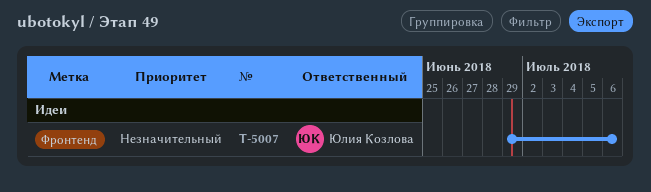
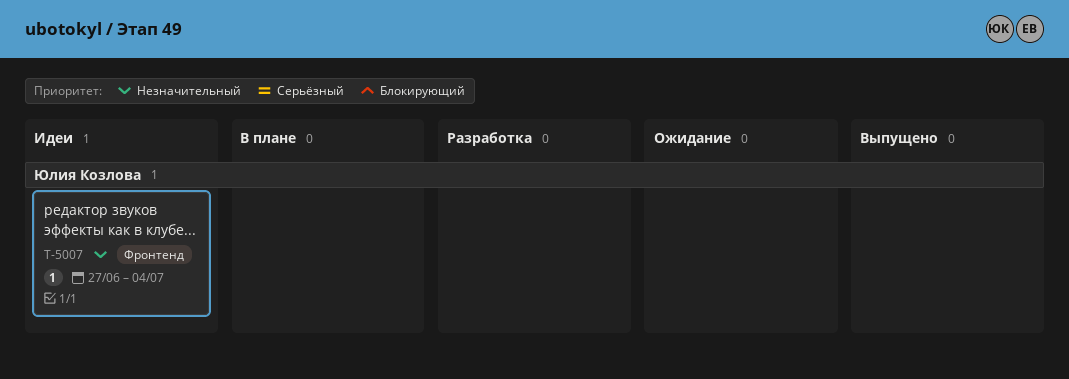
T-5007, start: Jun 29 -> Jun 27
T-5007, due: Jul 6 -> Jul 4

